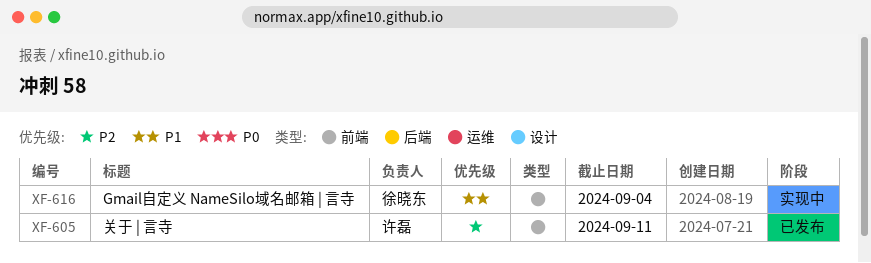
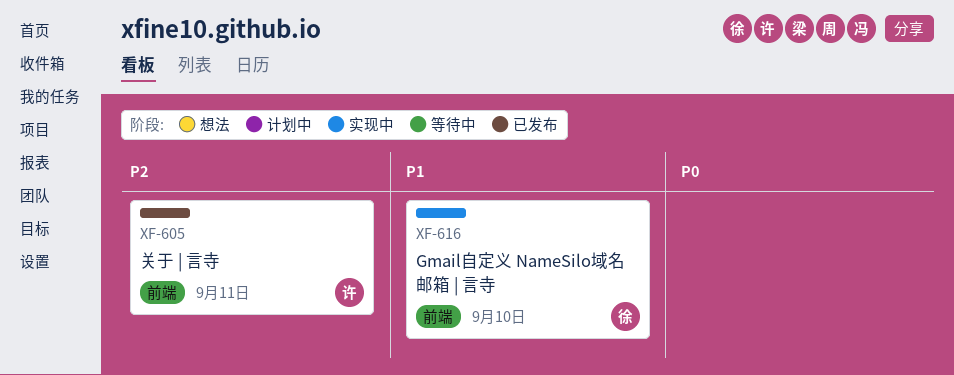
XF-616, due: Sep 4 -> Sep 10

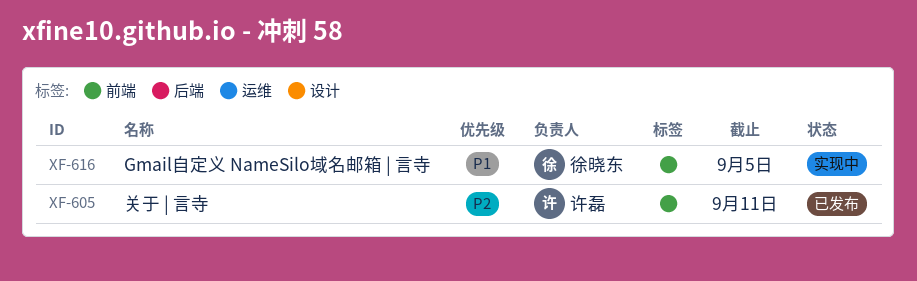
XF-616, due: Sep 10 -> Sep 5

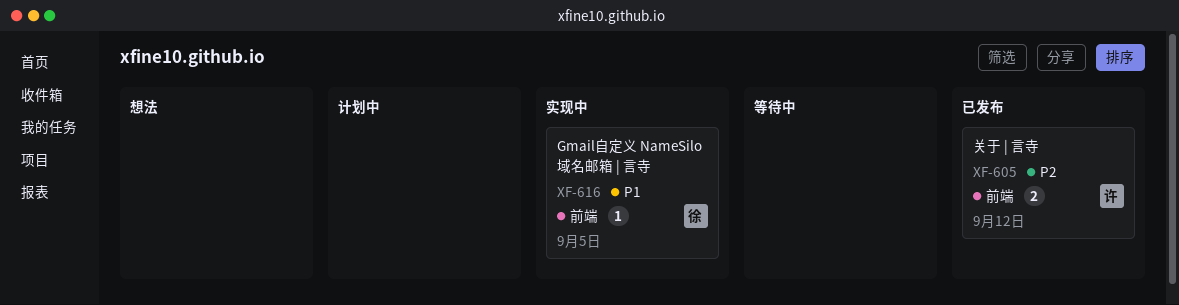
XF-605, due: Sep 11 -> Sep 12

